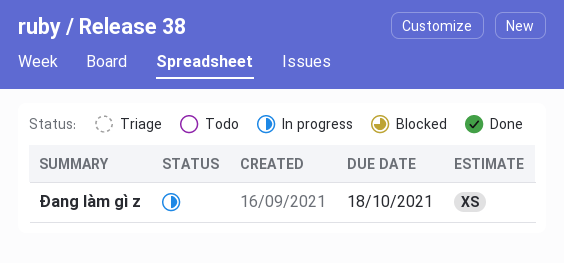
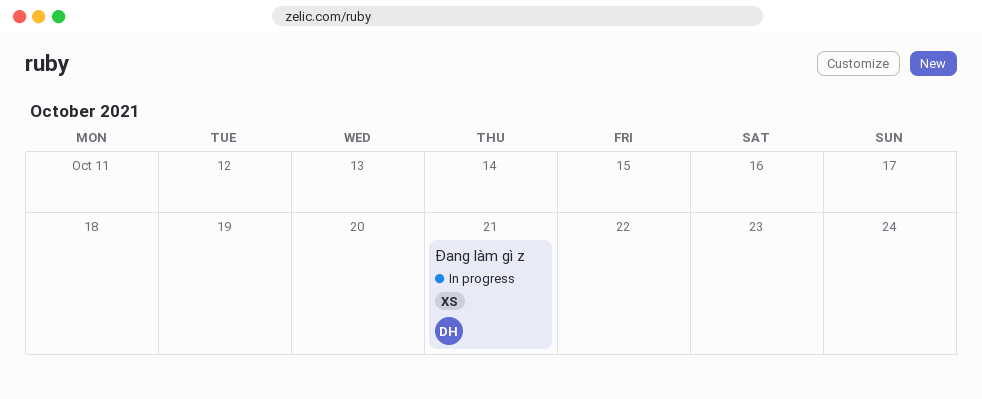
Đang làm gì z, due: Oct 18 -> Oct 21

